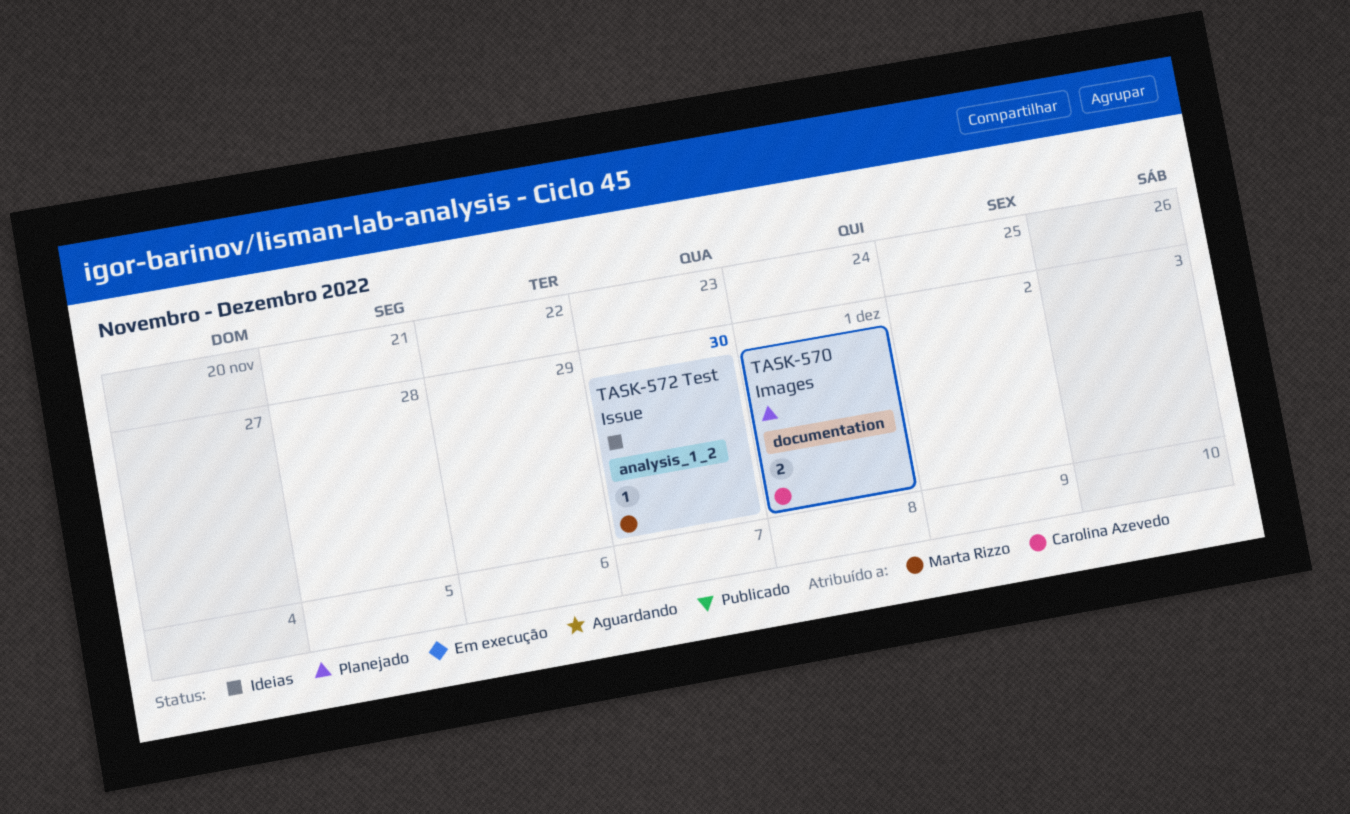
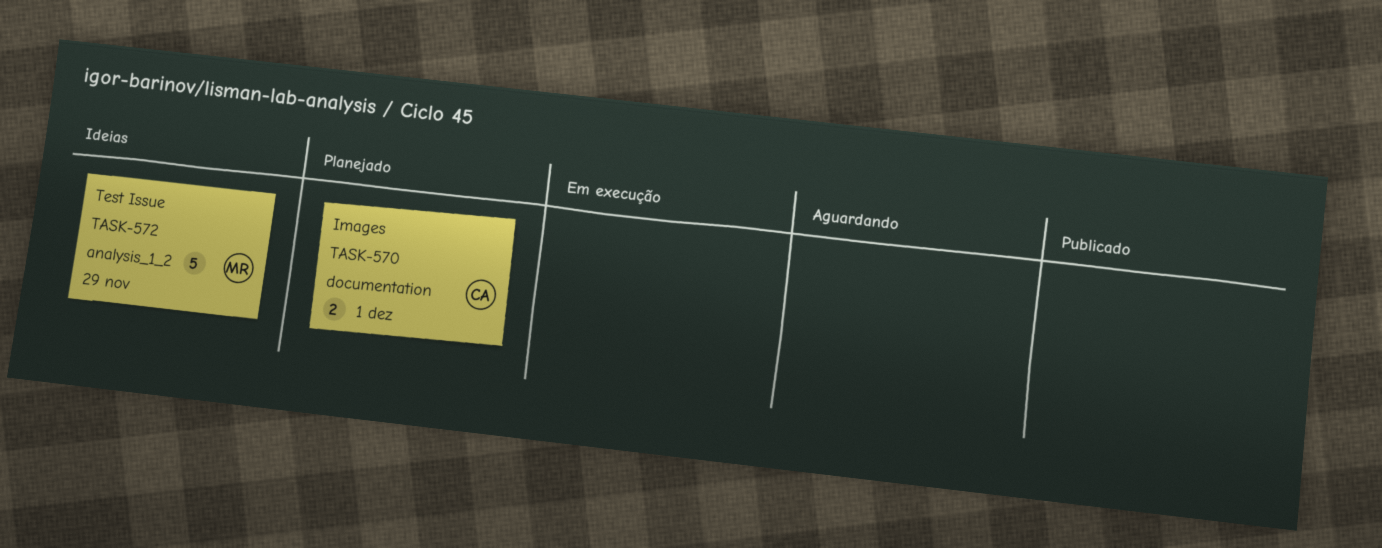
TASK-572, estimate: 1 -> 5
TASK-572, due: Nov 30 -> Nov 29

